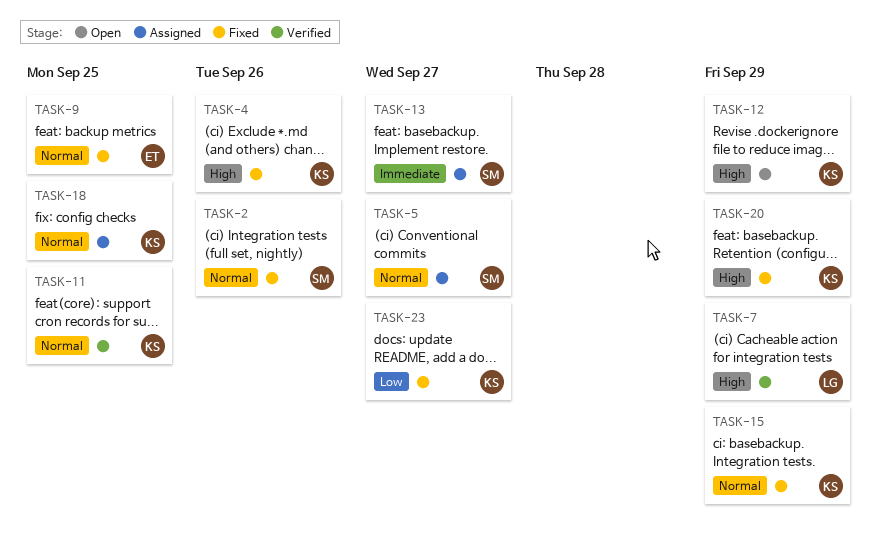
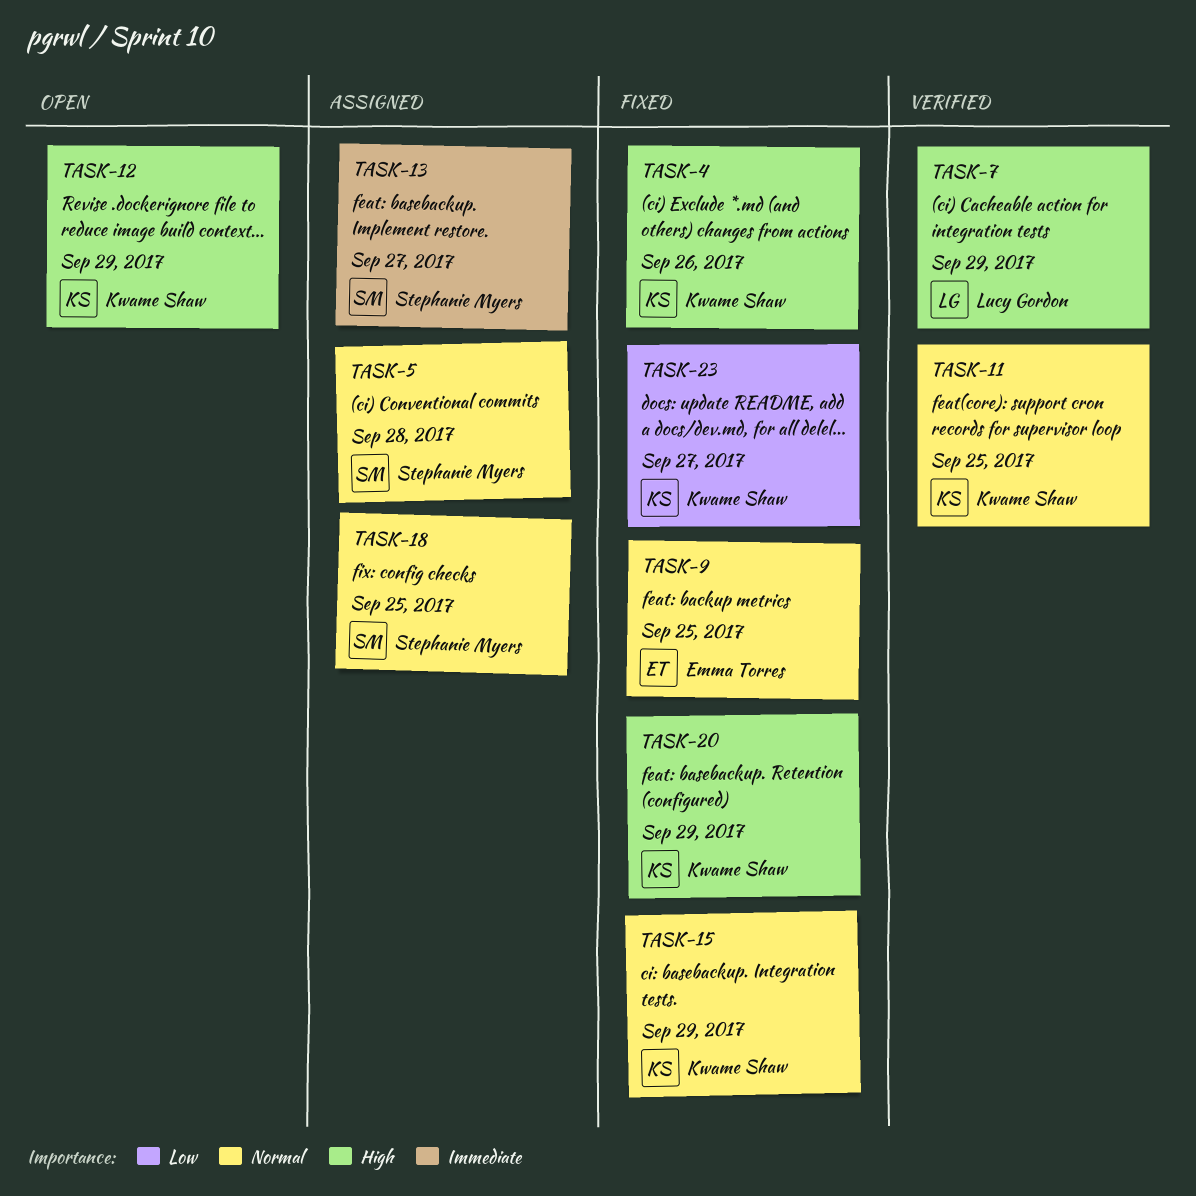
TASK-2: present -> none
TASK-5, due: Sep 27 -> Sep 28
TASK-18, owner: Kwame Shaw -> Stephanie Myers

